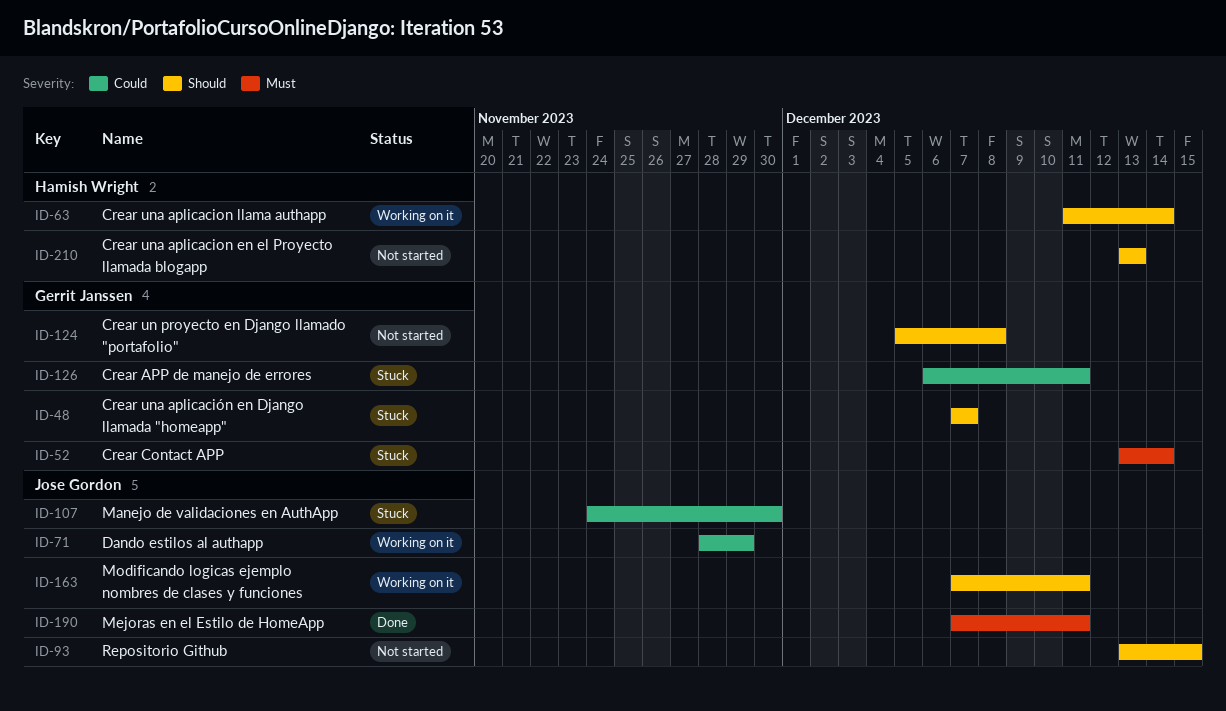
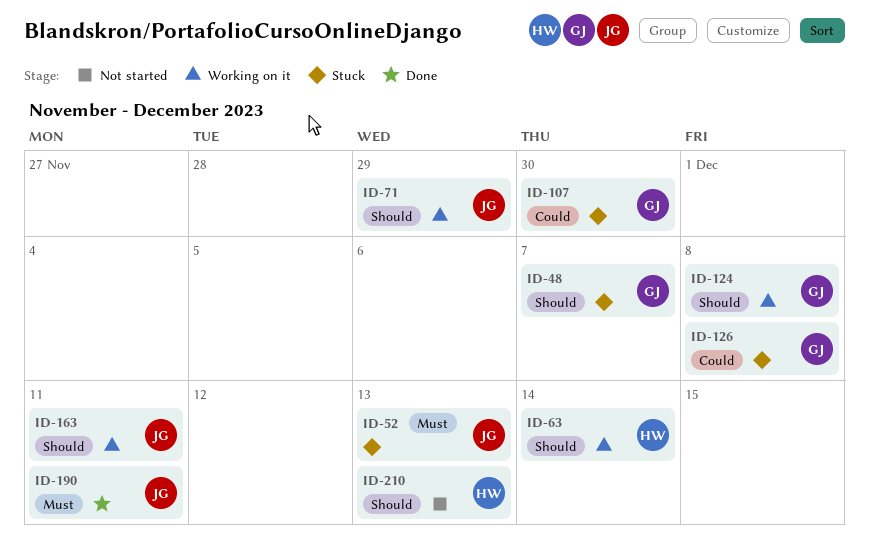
ID-52, owner: Gerrit Janssen -> Jose Gordon
ID-52, due: Dec 14 -> Dec 13
ID-71, priority: Could -> Should
ID-93: present -> none
ID-107, owner: Jose Gordon -> Gerrit Janssen
ID-124, status: Not started -> Working on it
ID-126, due: Dec 11 -> Dec 8

